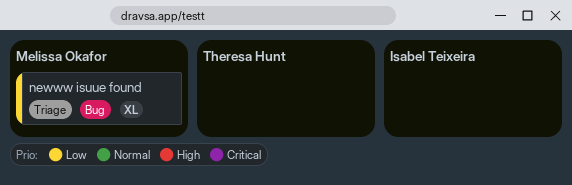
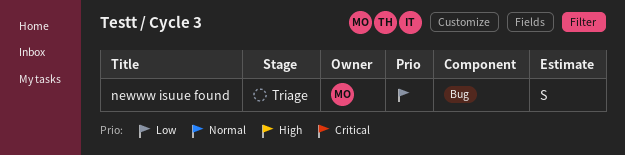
newww isuue found, estimate: XL -> S

